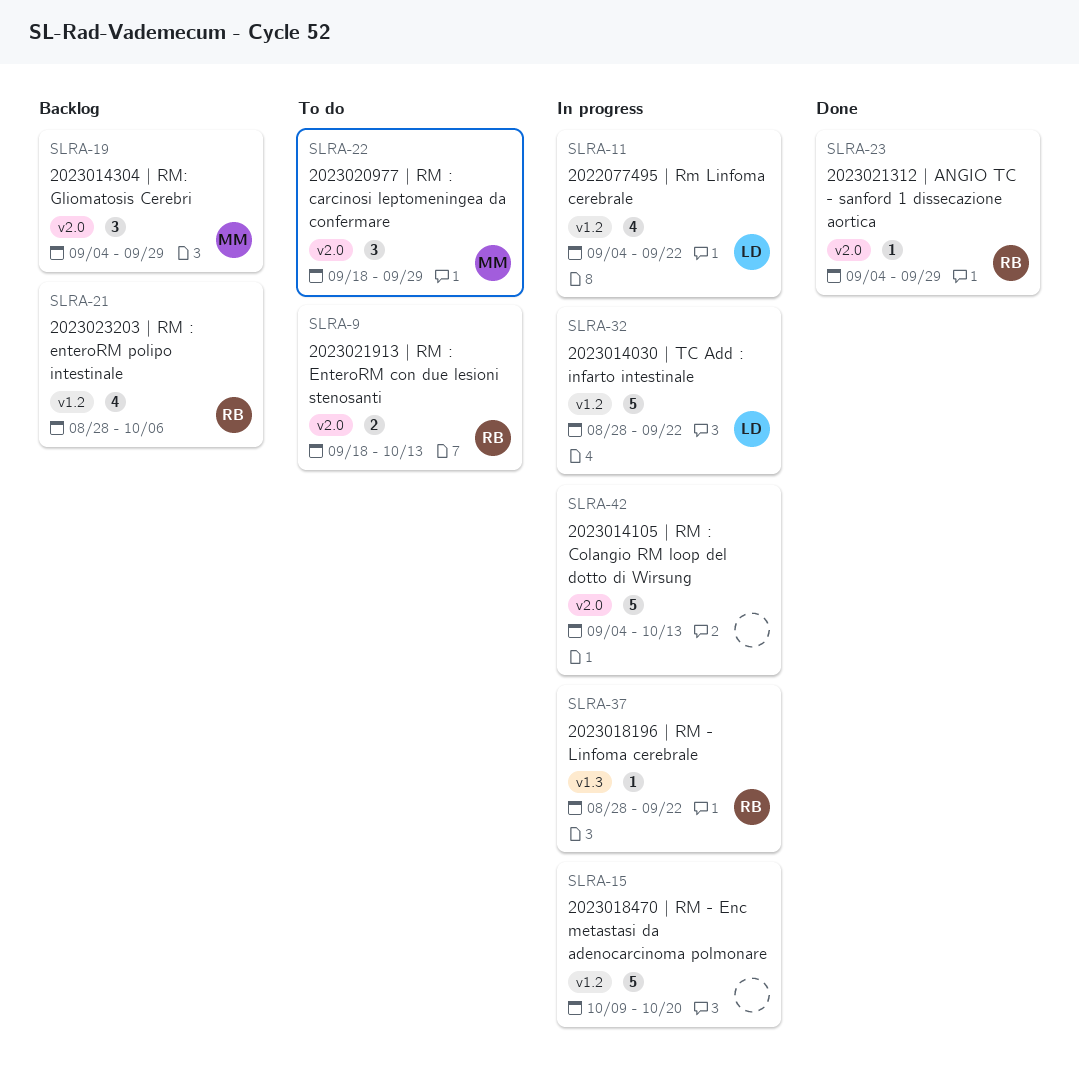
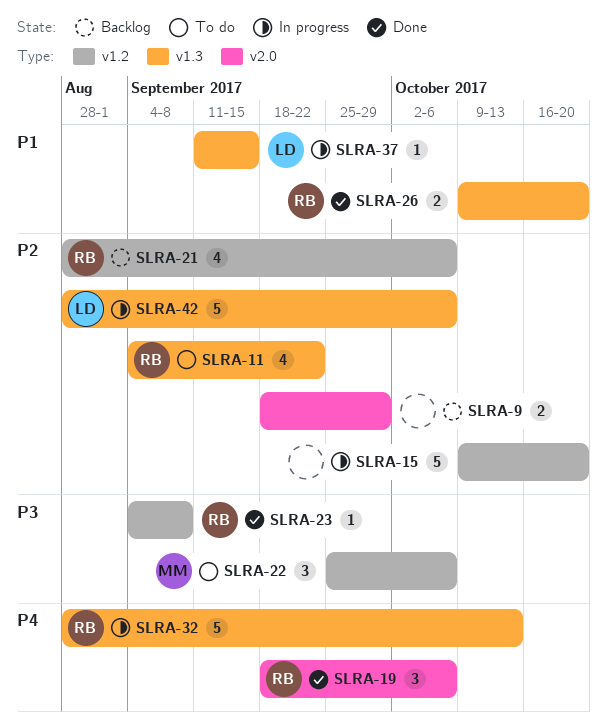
SLRA-9, status: To do -> Backlog
SLRA-9, owner: RB -> none
SLRA-9, due: Oct 13 -> Sep 29
SLRA-11, status: In progress -> To do
SLRA-11, owner: LD -> RB
SLRA-11, label: v1.2 -> v1.3
SLRA-19, status: Backlog -> Done
SLRA-19, owner: MM -> RB
SLRA-19, start: Sep 4 -> Sep 18
SLRA-19, due: Sep 29 -> Oct 6
SLRA-22, label: v2.0 -> v1.2
SLRA-22, start: Sep 18 -> Sep 25
SLRA-22, due: Sep 29 -> Oct 6
SLRA-23, label: v2.0 -> v1.2
SLRA-23, due: Sep 29 -> Sep 8
SLRA-26: none -> present
SLRA-32, owner: LD -> RB
SLRA-32, label: v1.2 -> v1.3
SLRA-32, due: Sep 22 -> Oct 13
SLRA-37, owner: RB -> LD
SLRA-37, start: Aug 28 -> Sep 11
SLRA-37, due: Sep 22 -> Sep 15
SLRA-42, owner: none -> LD
SLRA-42, label: v2.0 -> v1.3
SLRA-42, start: Sep 4 -> Aug 28
SLRA-42, due: Oct 13 -> Oct 6

